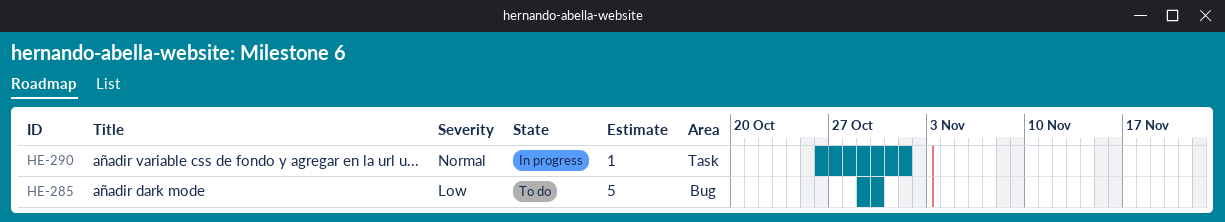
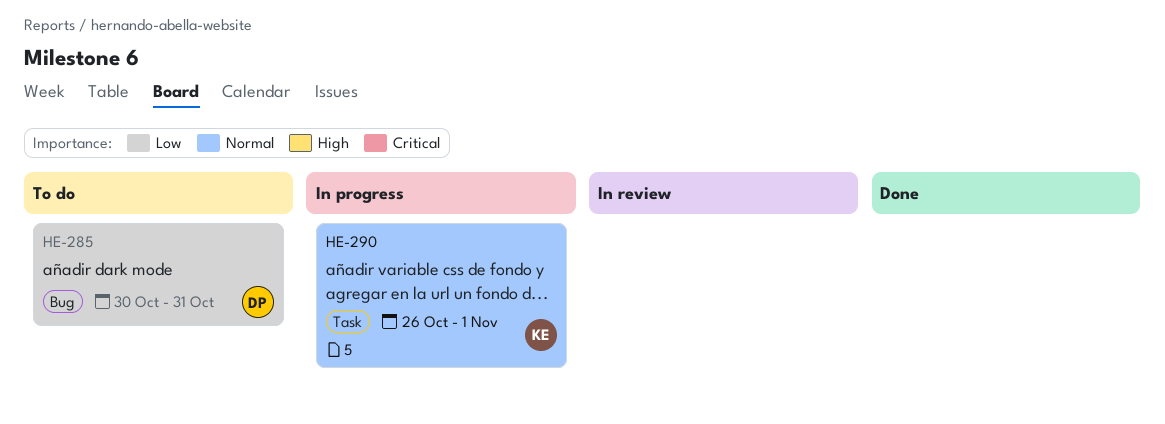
HE-285, start: Oct 29 -> Oct 30
HE-285, due: Oct 30 -> Oct 31

